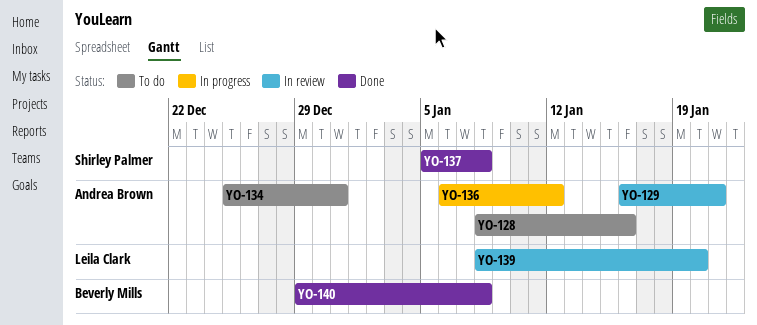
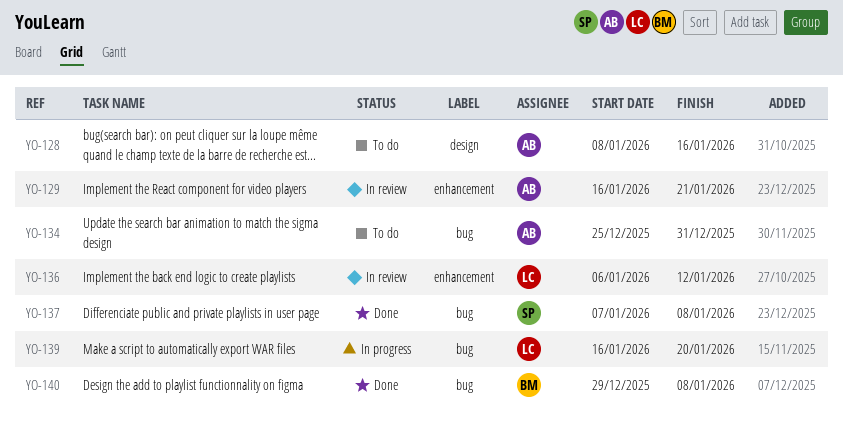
YO-136, status: In progress -> In review
YO-136, owner: Andrea Brown -> Leila Clark
YO-137, start: Jan 5 -> Jan 7
YO-139, status: In review -> In progress
YO-139, start: Jan 8 -> Jan 16

